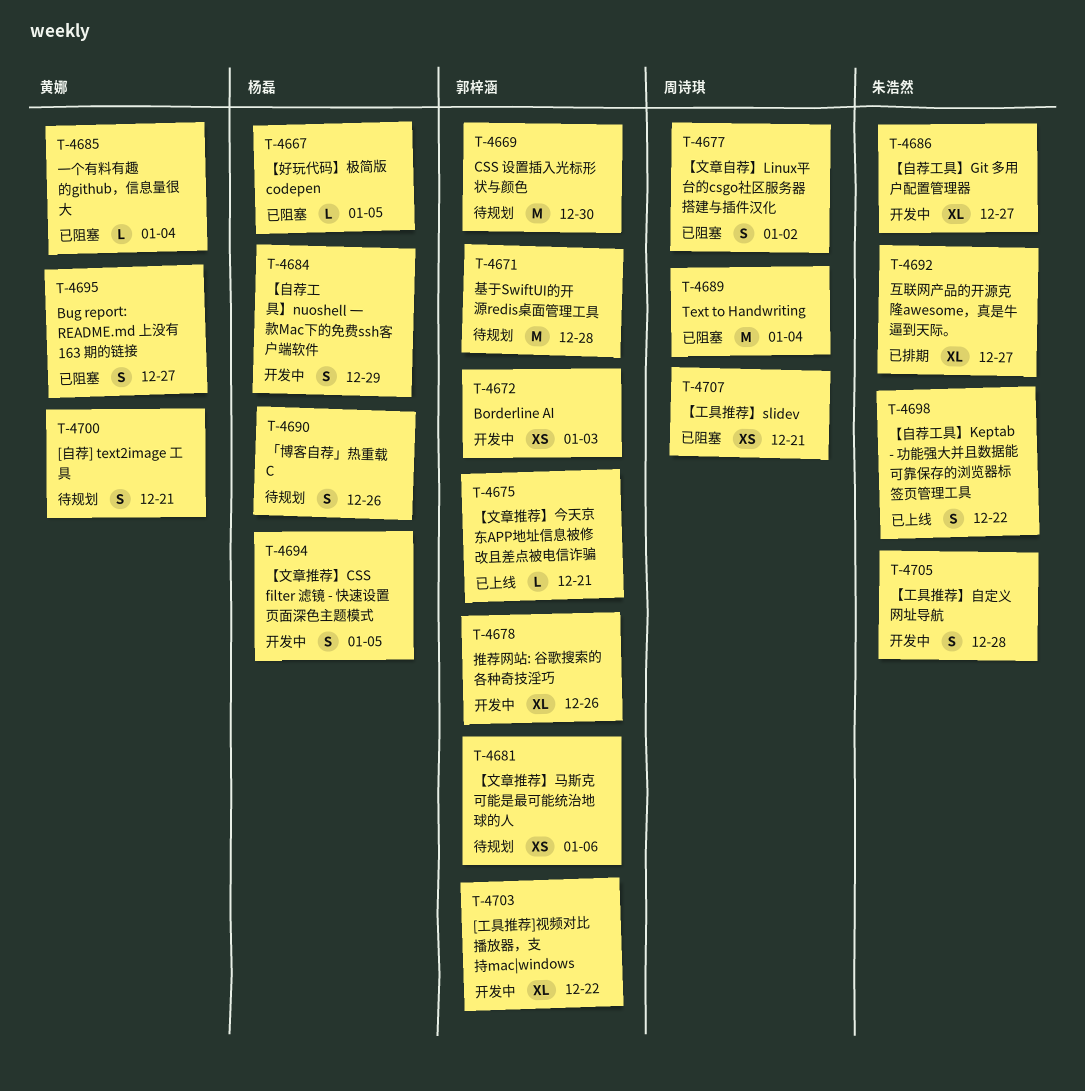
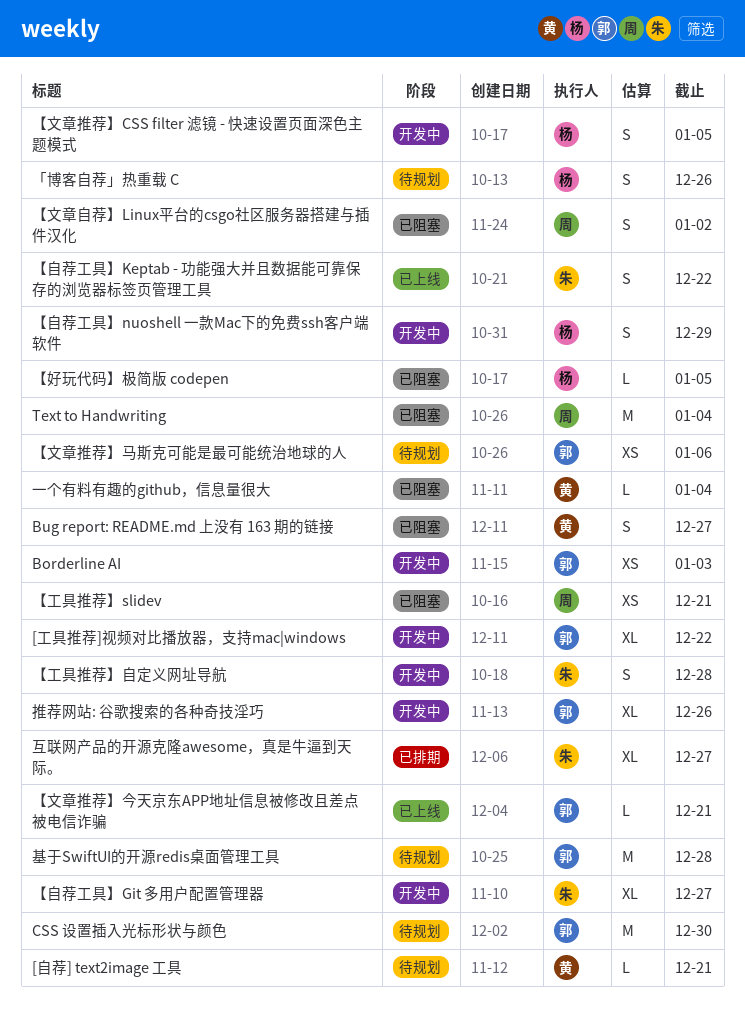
[自荐] text2image 工具, estimate: S -> L

